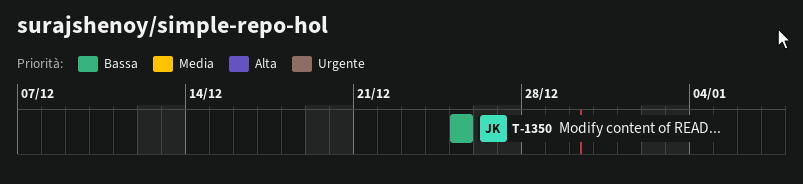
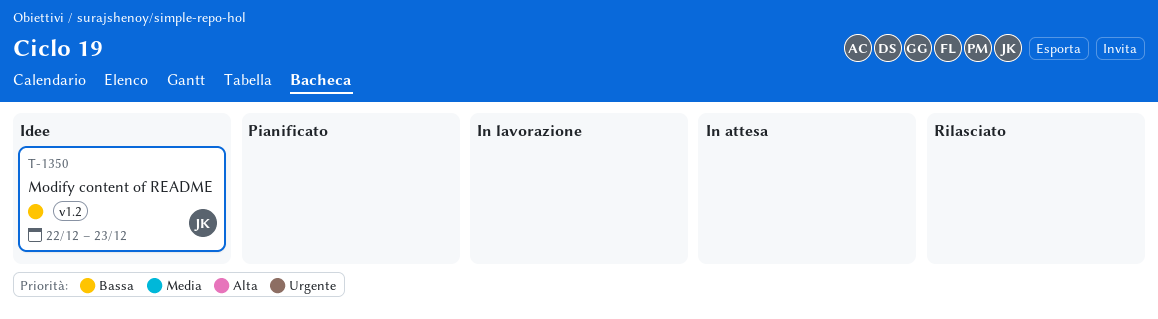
T-1350, start: Dec 25 -> Dec 22
T-1350, due: Dec 25 -> Dec 23

